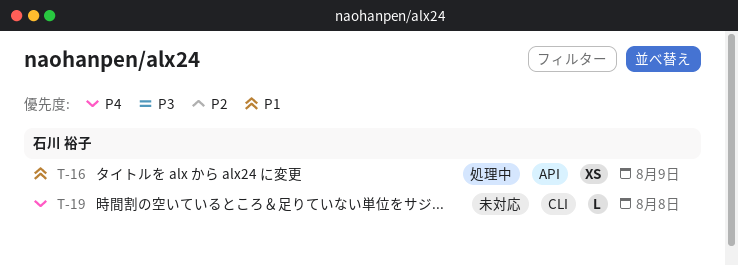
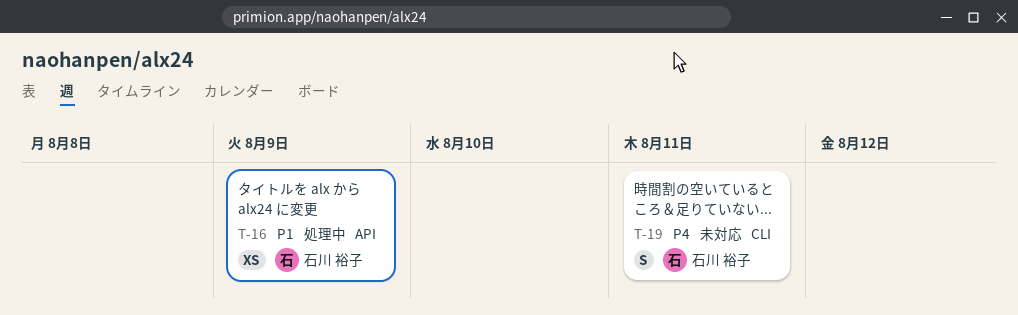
T-19, estimate: L -> S
T-19, due: Aug 8 -> Aug 11

